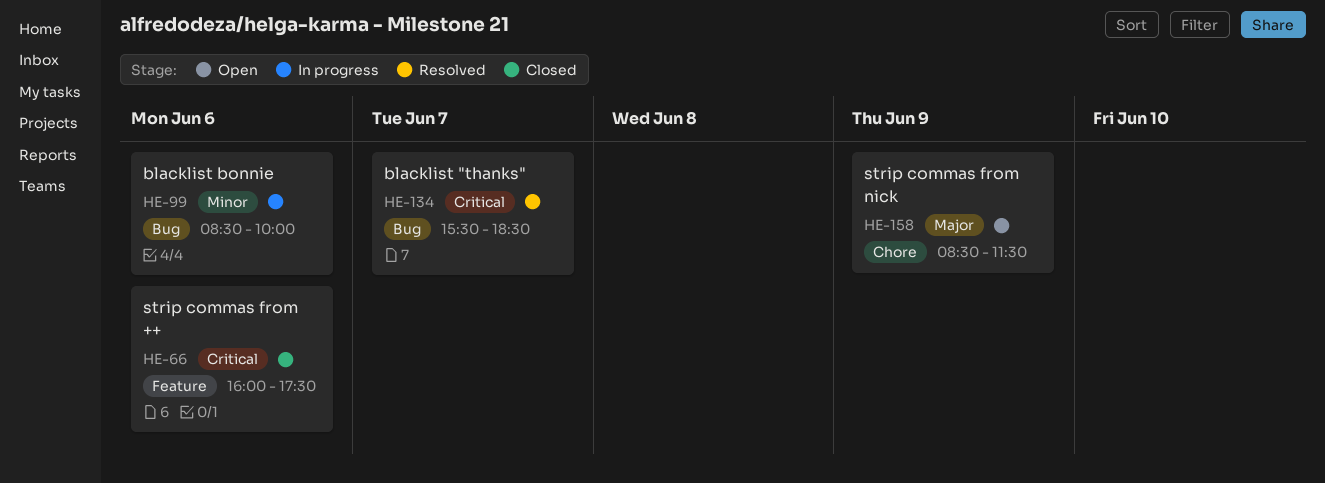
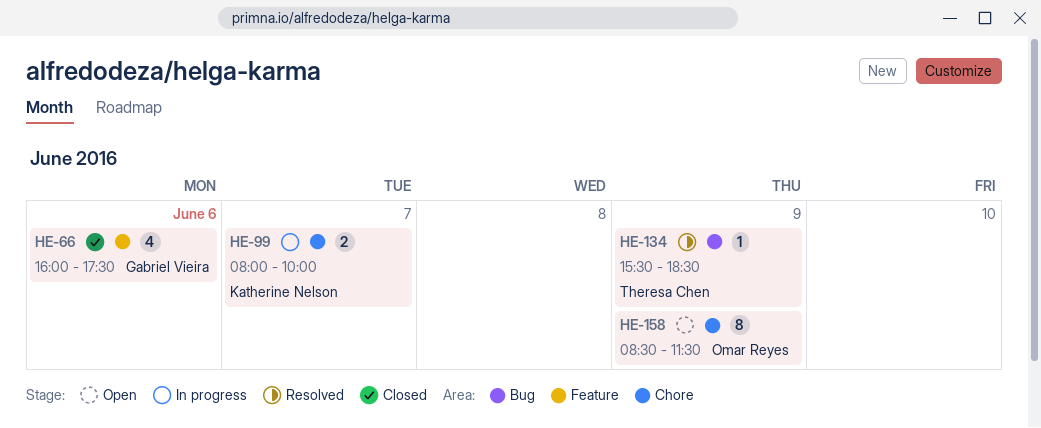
HE-99, label: Bug -> Chore
HE-99, day: Jun 6 -> Jun 7
HE-99, begins: 08:30 -> 08:00
HE-134, day: Jun 7 -> Jun 9

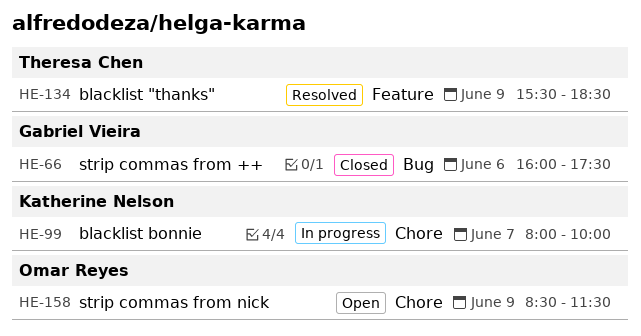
HE-66, label: Feature -> Bug
HE-134, label: Bug -> Feature

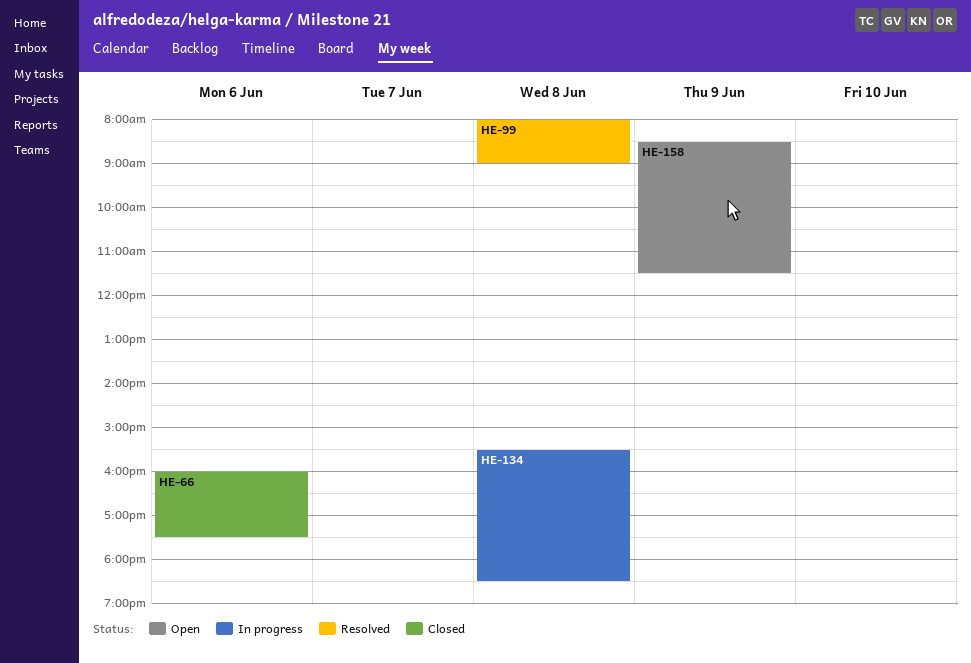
HE-99, status: In progress -> Resolved
HE-99, day: Jun 7 -> Jun 8
HE-99, ends: 10:00 -> 09:00
HE-134, status: Resolved -> In progress
HE-134, day: Jun 9 -> Jun 8

